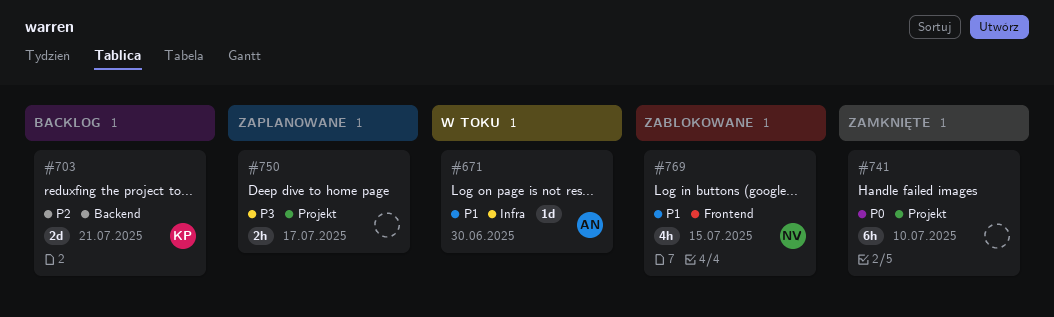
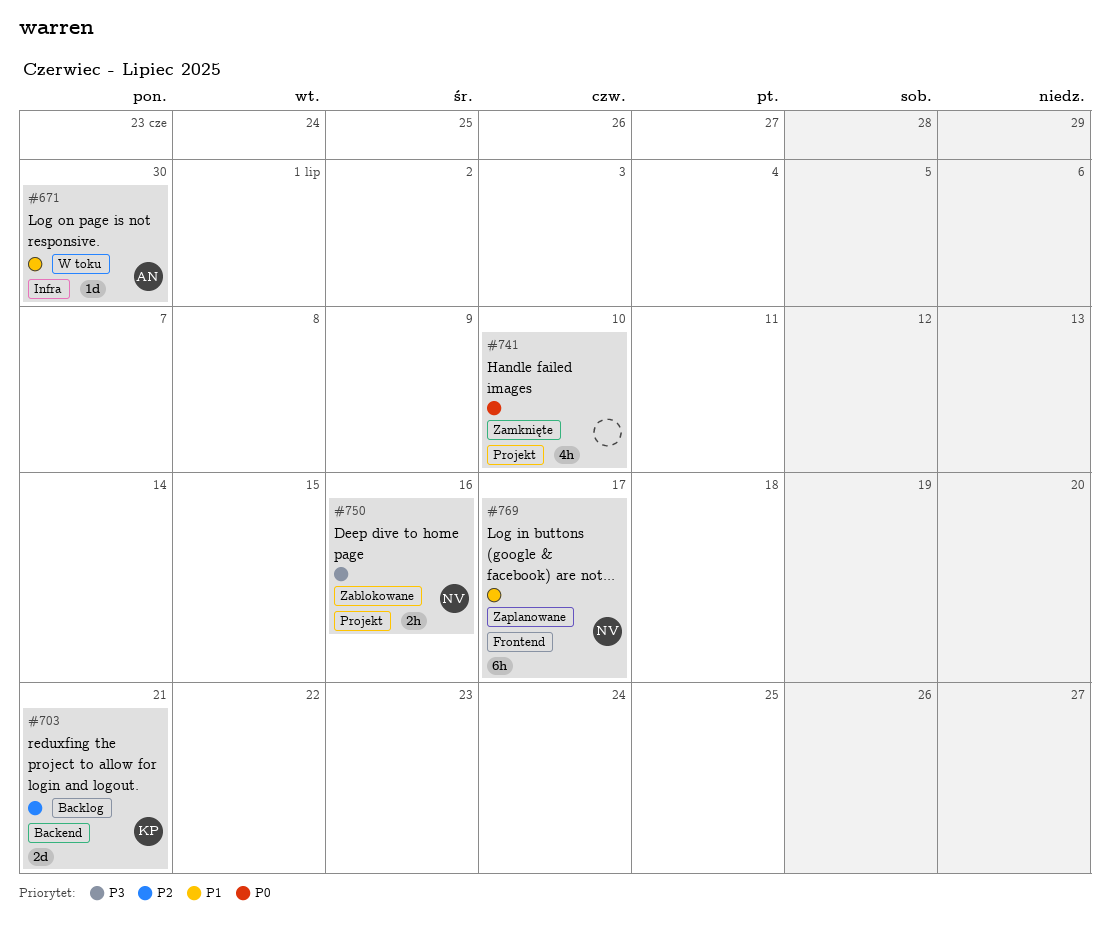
#741, estimate: 6h -> 4h
#750, status: Zaplanowane -> Zablokowane
#750, owner: none -> NV
#750, due: Jul 17 -> Jul 16
#769, status: Zablokowane -> Zaplanowane
#769, estimate: 4h -> 6h
#769, due: Jul 15 -> Jul 17

